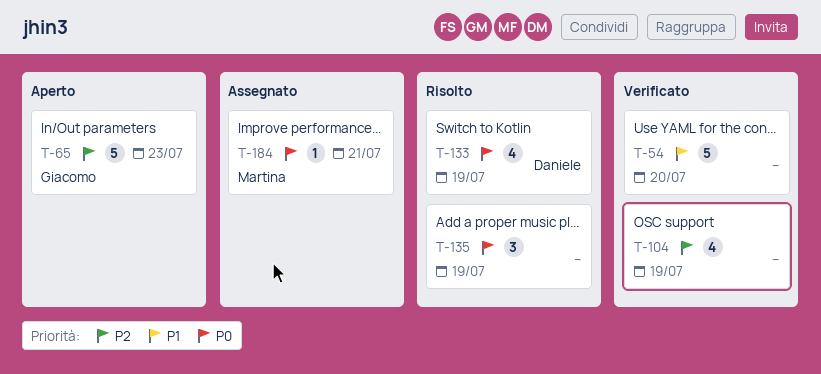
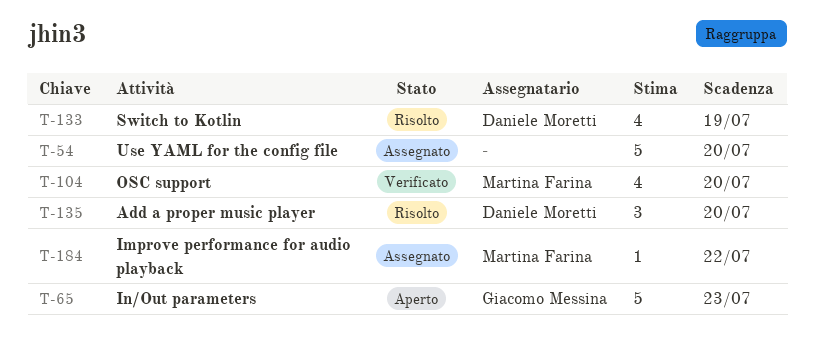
T-54, status: Verificato -> Assegnato
T-104, owner: none -> Martina Farina
T-104, due: Jul 19 -> Jul 20
T-135, owner: none -> Daniele Moretti
T-135, due: Jul 19 -> Jul 20
T-184, due: Jul 21 -> Jul 22

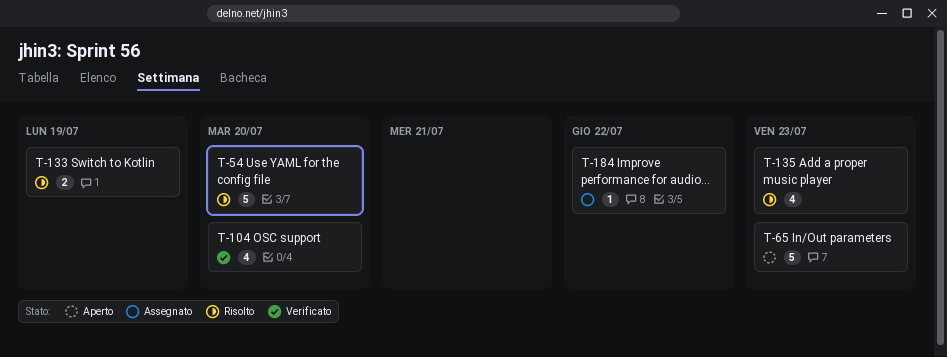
T-54, status: Assegnato -> Risolto
T-133, estimate: 4 -> 2
T-135, estimate: 3 -> 4
T-135, due: Jul 20 -> Jul 23

